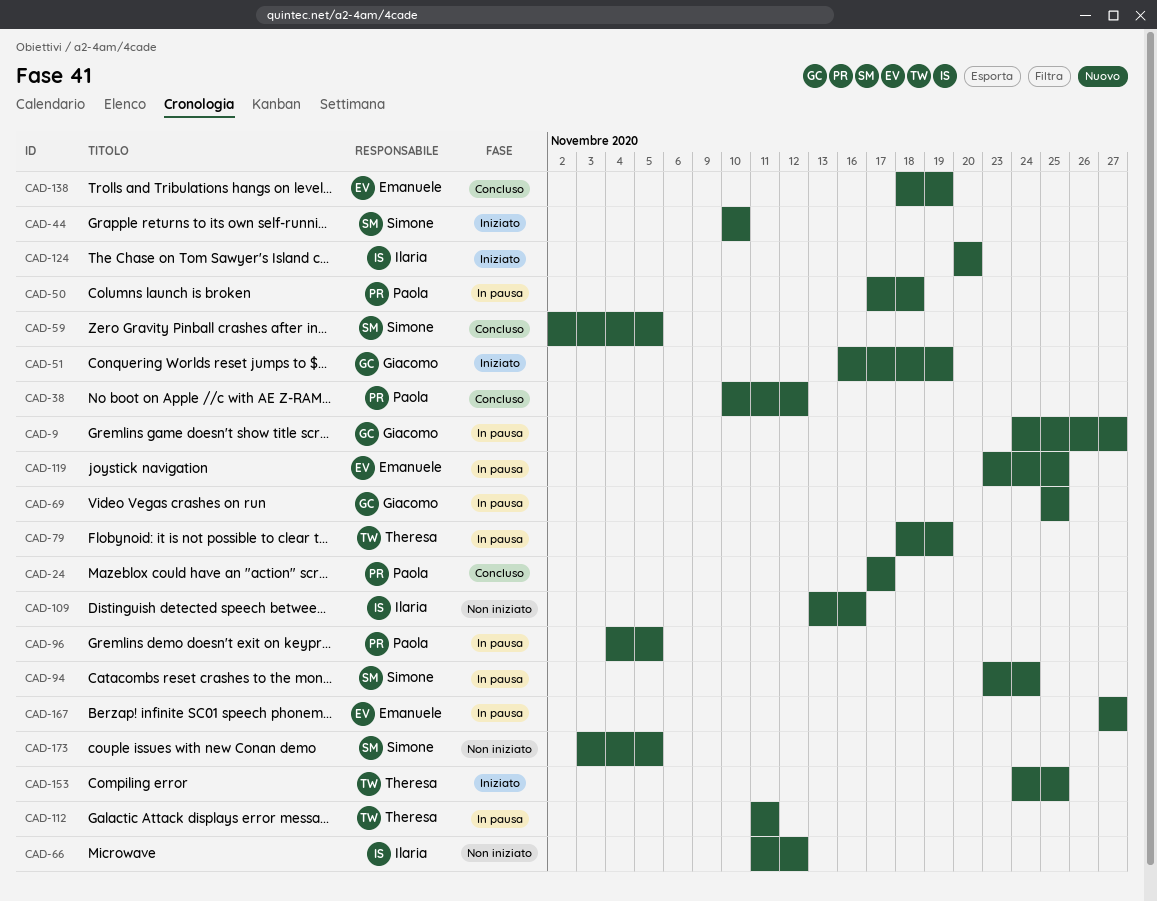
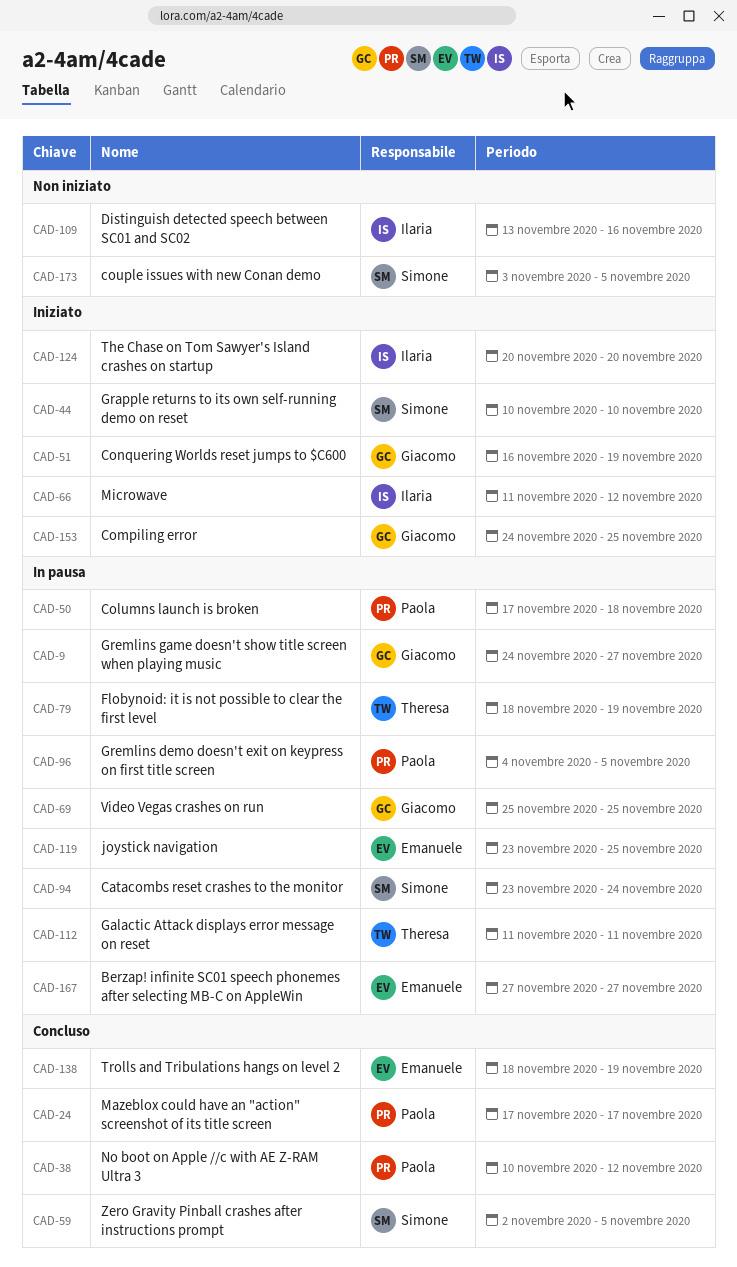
CAD-66, status: Non iniziato -> Iniziato
CAD-153, owner: Theresa -> Giacomo

